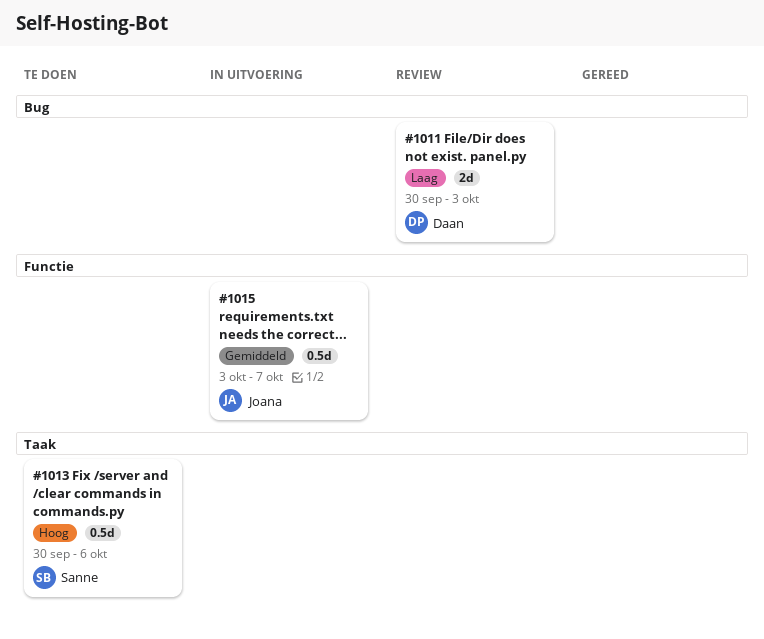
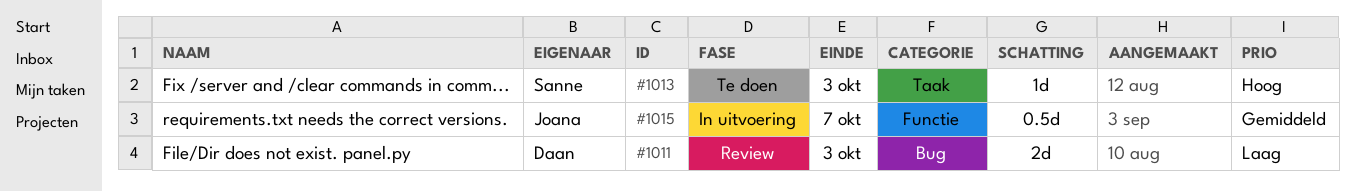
#1013, estimate: 0.5d -> 1d
#1013, due: Oct 6 -> Oct 3

